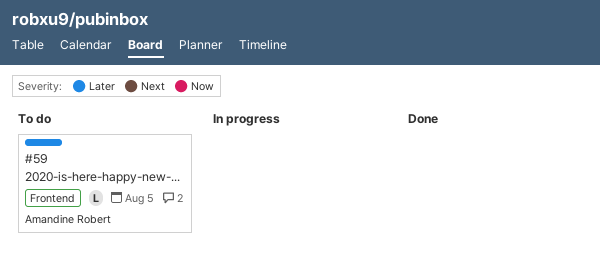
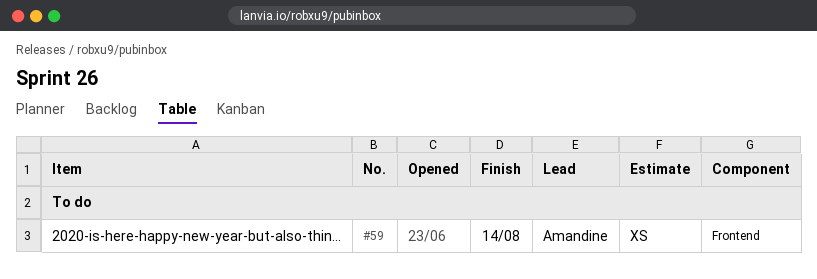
#59, estimate: L -> XS
#59, due: Aug 5 -> Aug 14

